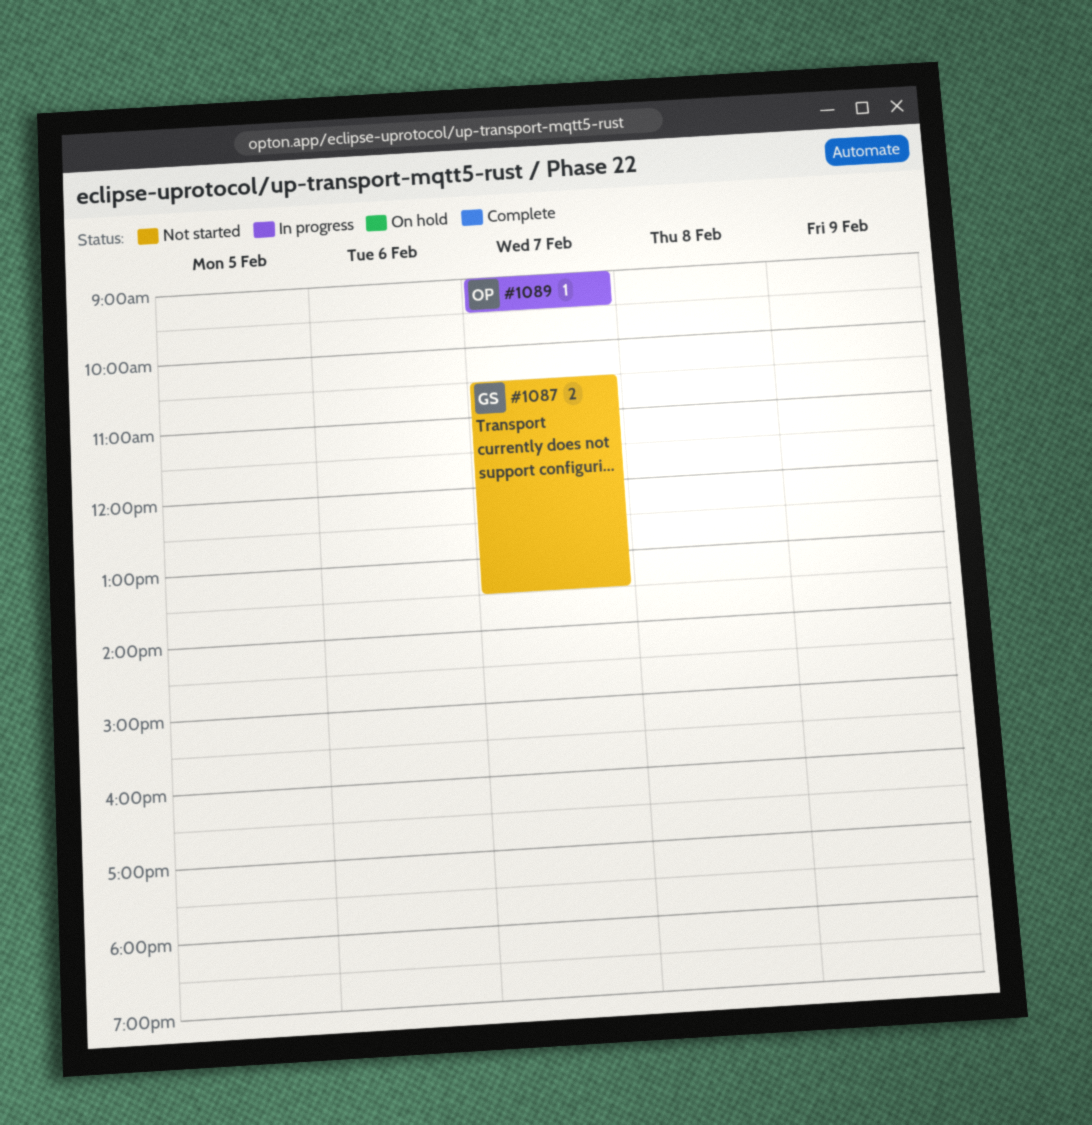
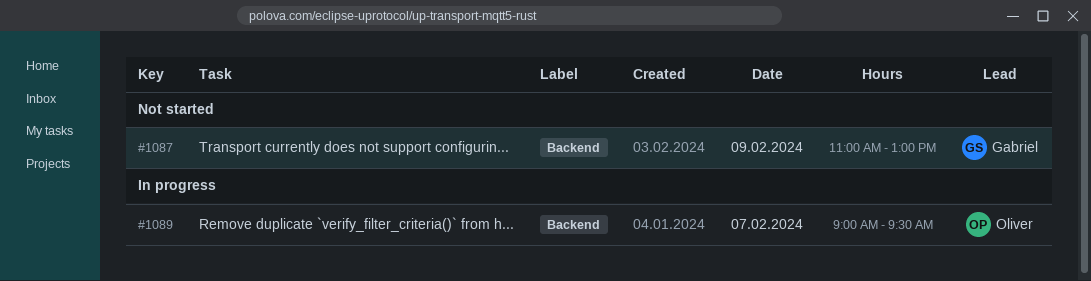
#1087, day: Feb 7 -> Feb 9
#1087, begins: 10:30 -> 11:00
#1087, ends: 13:30 -> 13:00

